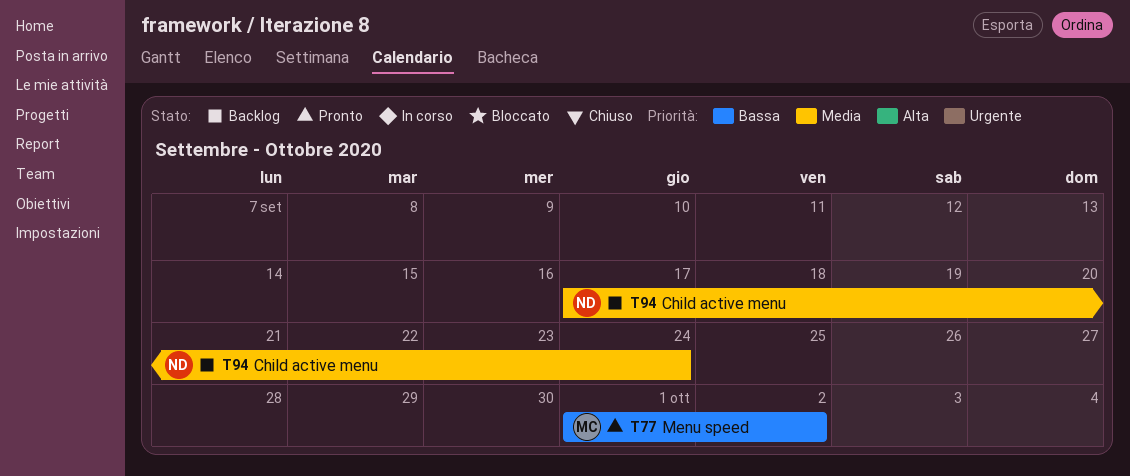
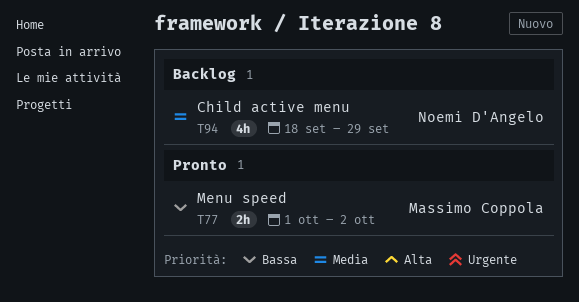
T94, start: Sep 17 -> Sep 18
T94, due: Sep 24 -> Sep 29

